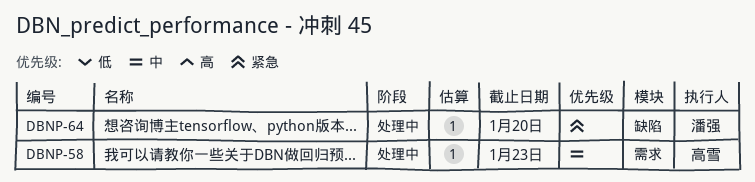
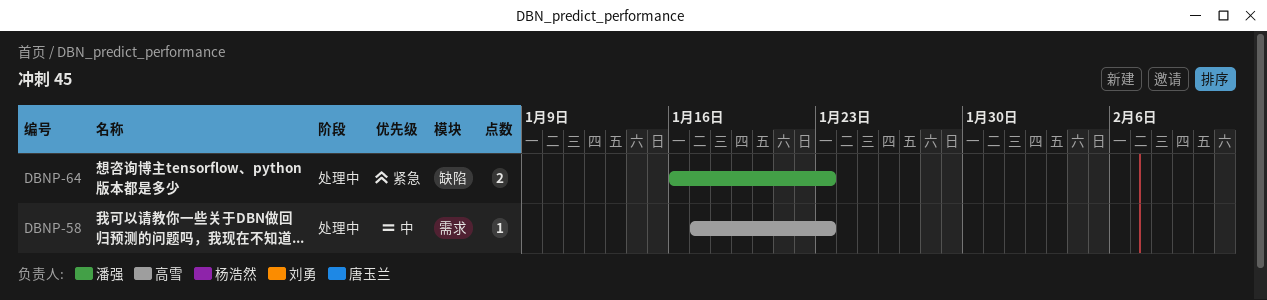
DBNP-64, estimate: 1 -> 2
DBNP-64, due: Jan 20 -> Jan 23

